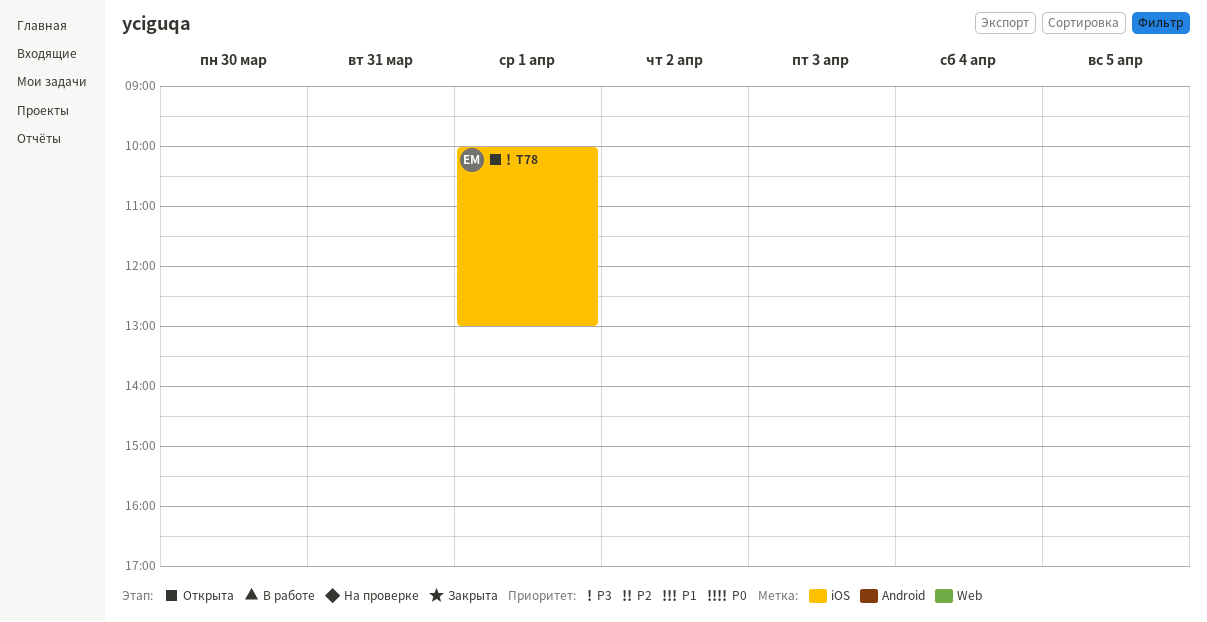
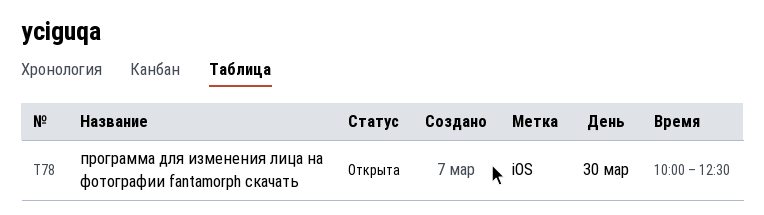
T78, day: Apr 1 -> Mar 30
T78, ends: 13:00 -> 12:30

